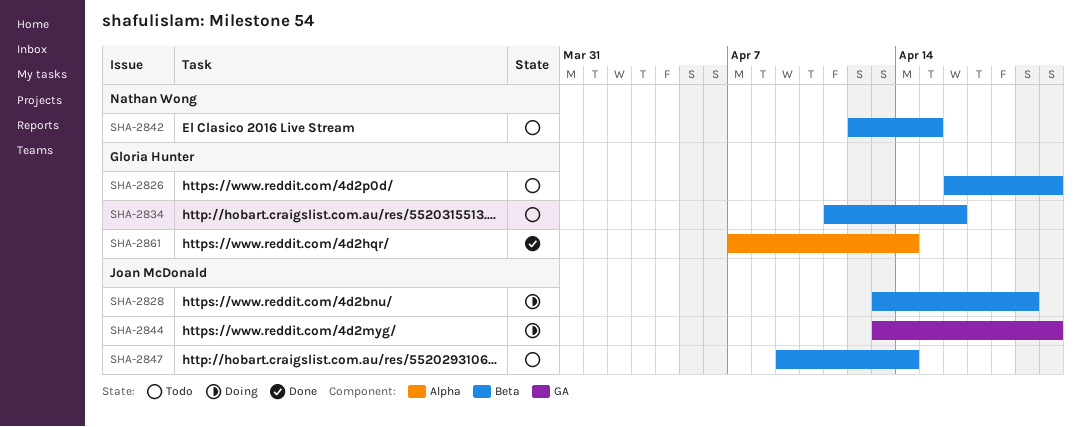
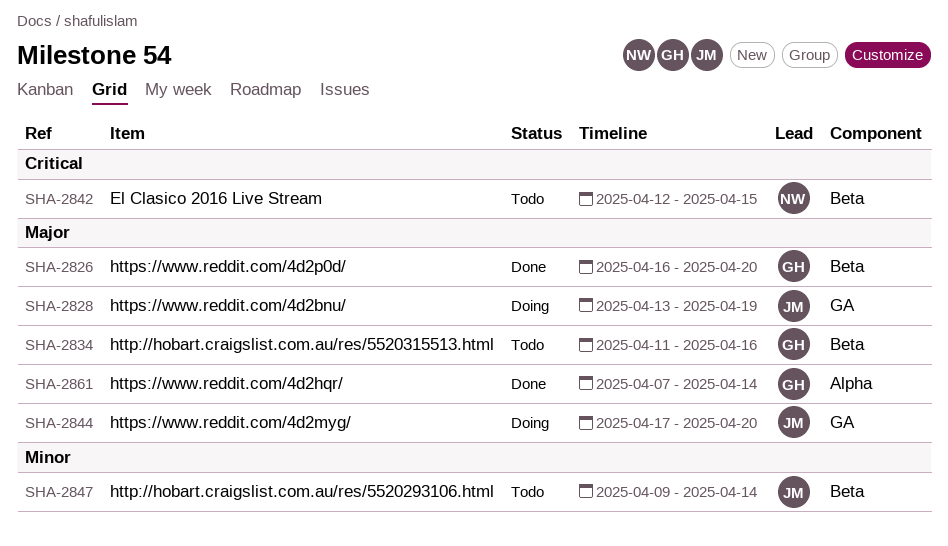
SHA-2826, status: Todo -> Done
SHA-2828, label: Beta -> GA
SHA-2844, start: Apr 13 -> Apr 17

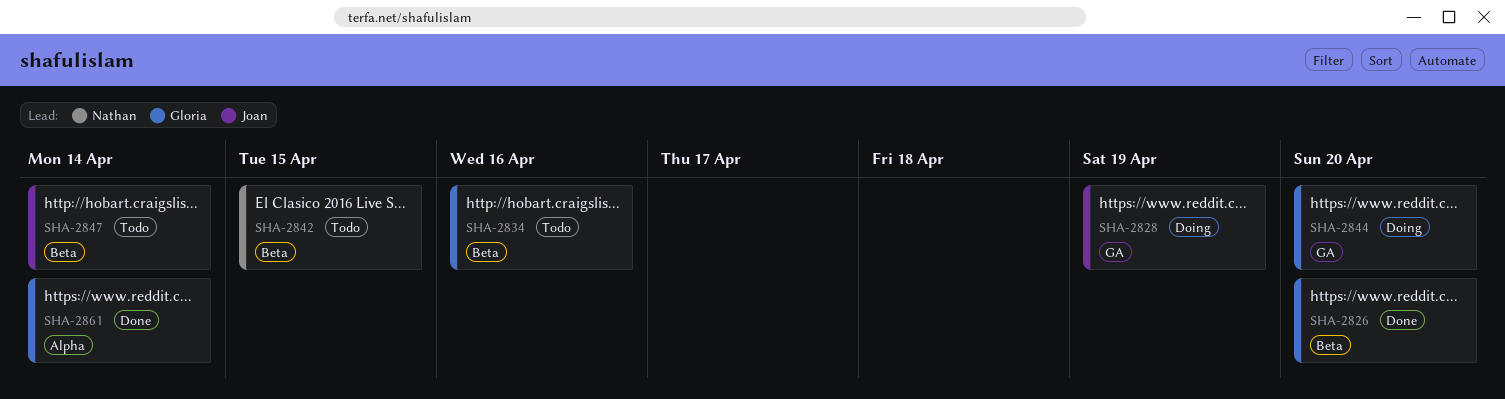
SHA-2844, owner: Joan -> Gloria

